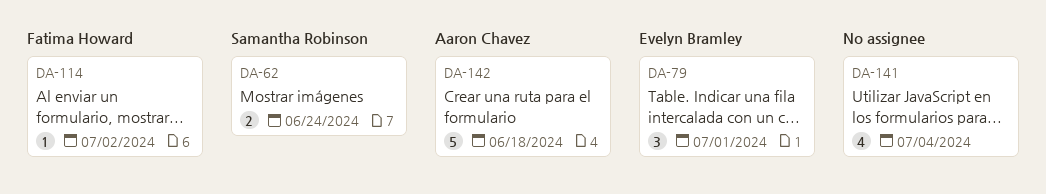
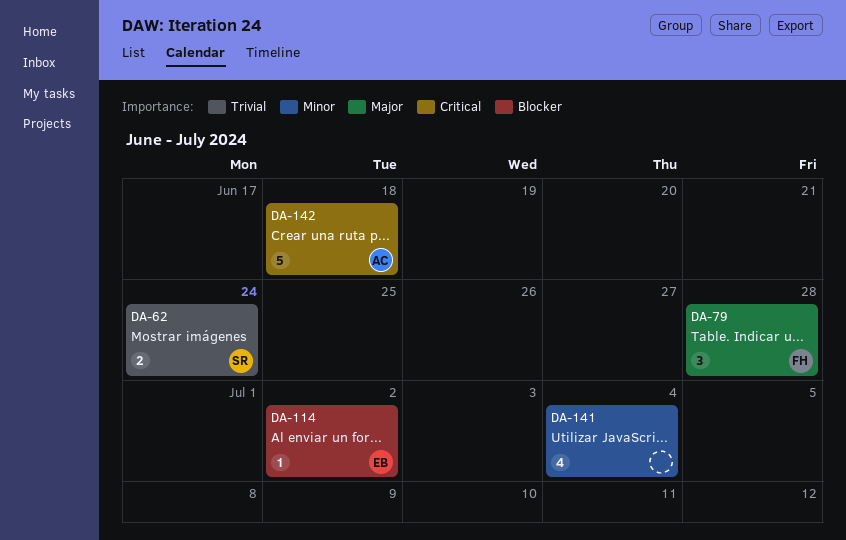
DA-79, owner: Evelyn Bramley -> Fatima Howard
DA-79, due: Jul 1 -> Jun 28
DA-114, owner: Fatima Howard -> Evelyn Bramley

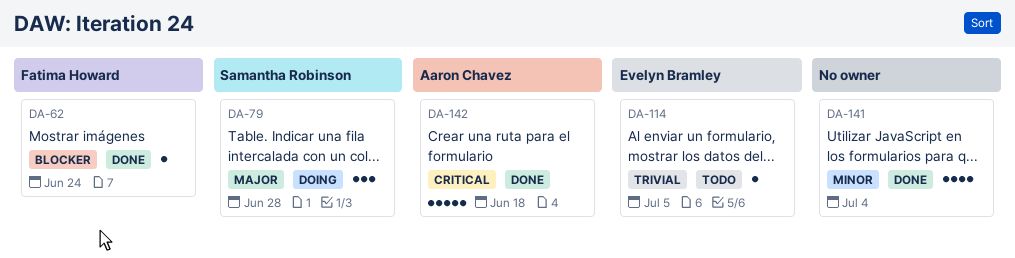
DA-62, owner: Samantha Robinson -> Fatima Howard
DA-62, priority: Trivial -> Blocker
DA-62, estimate: 2 -> 1
DA-79, owner: Fatima Howard -> Samantha Robinson
DA-114, priority: Blocker -> Trivial
DA-114, due: Jul 2 -> Jul 5

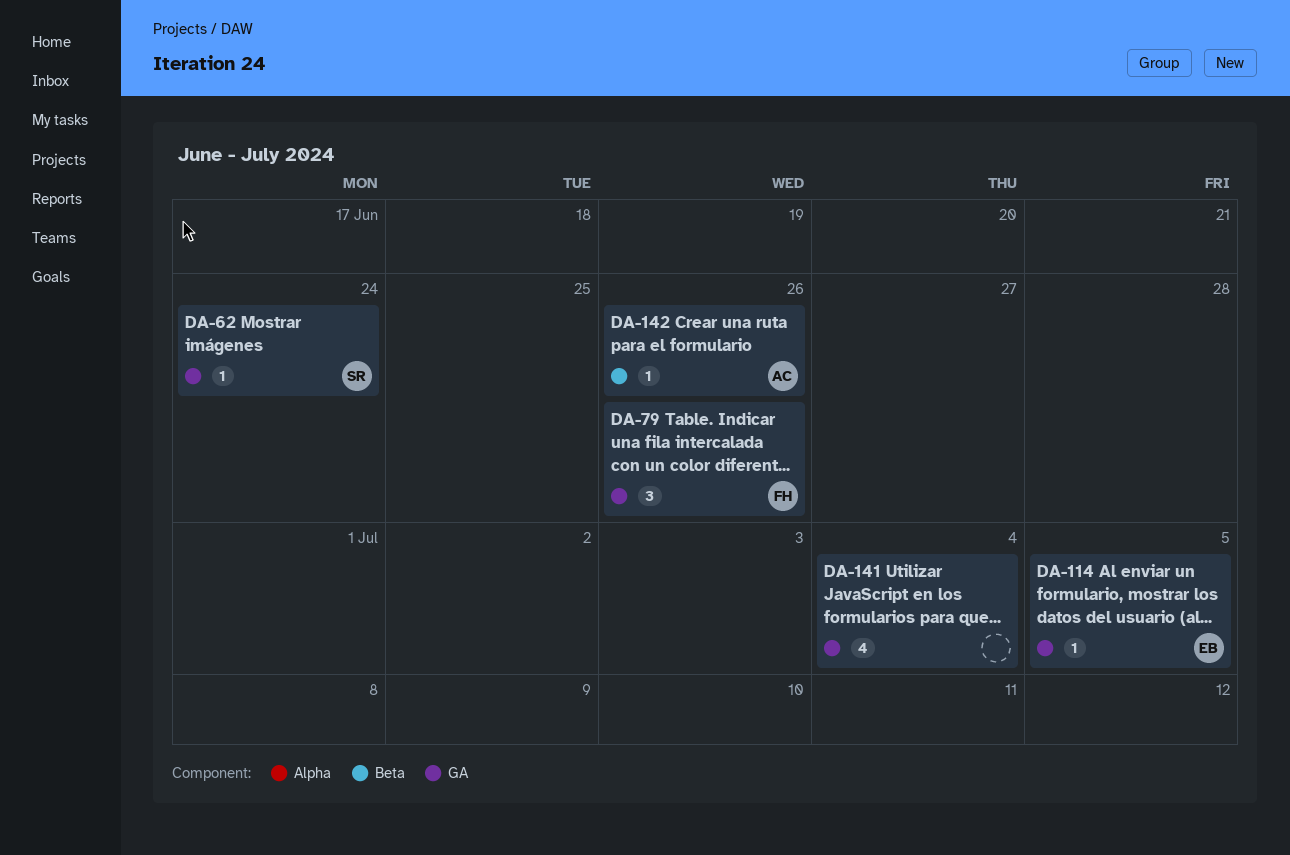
DA-62, owner: Fatima Howard -> Samantha Robinson
DA-79, owner: Samantha Robinson -> Fatima Howard
DA-79, due: Jun 28 -> Jun 26
DA-142, estimate: 5 -> 1
DA-142, due: Jun 18 -> Jun 26

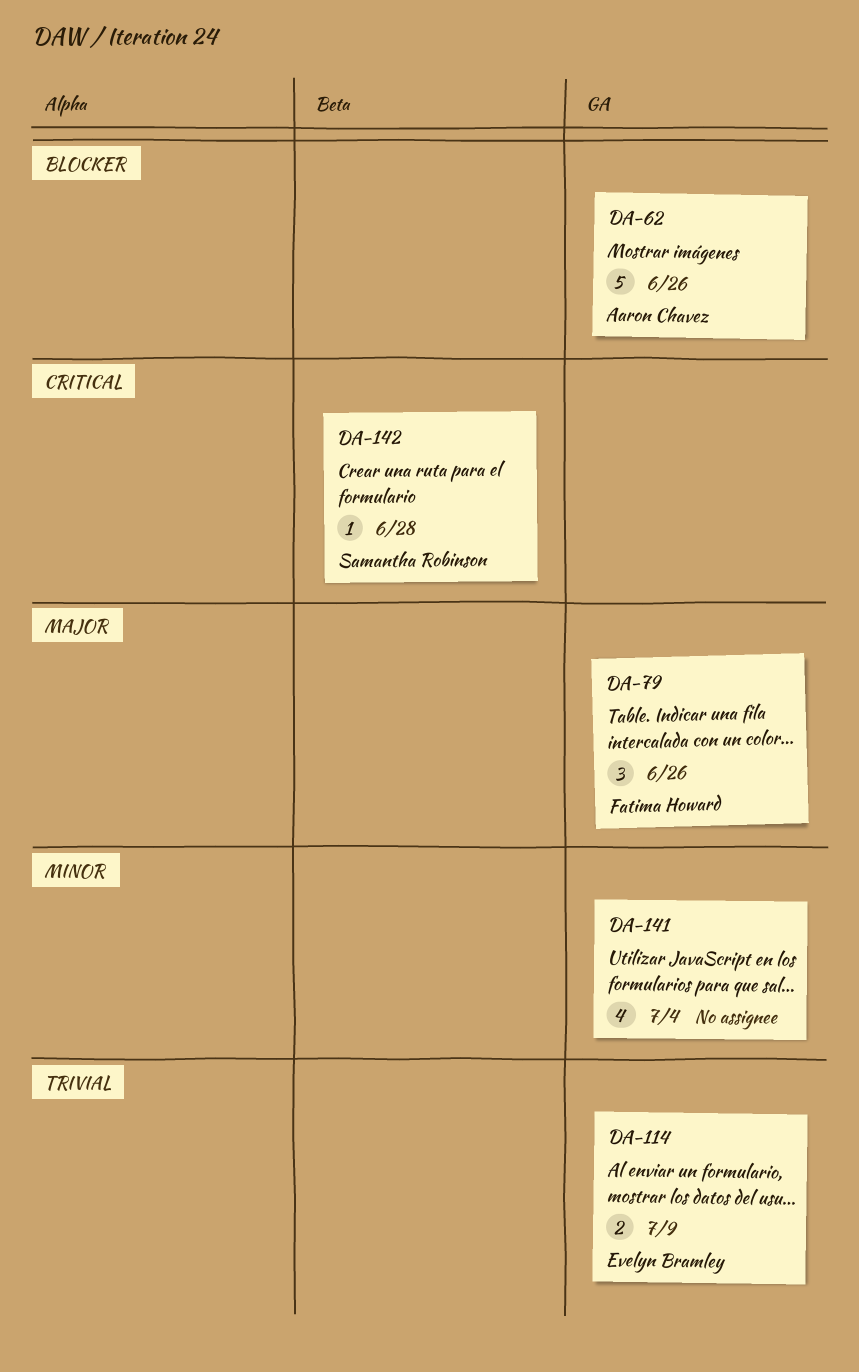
DA-62, owner: Samantha Robinson -> Aaron Chavez
DA-62, estimate: 1 -> 5
DA-62, due: Jun 24 -> Jun 26
DA-114, estimate: 1 -> 2
DA-114, due: Jul 5 -> Jul 9
DA-142, owner: Aaron Chavez -> Samantha Robinson
DA-142, due: Jun 26 -> Jun 28

